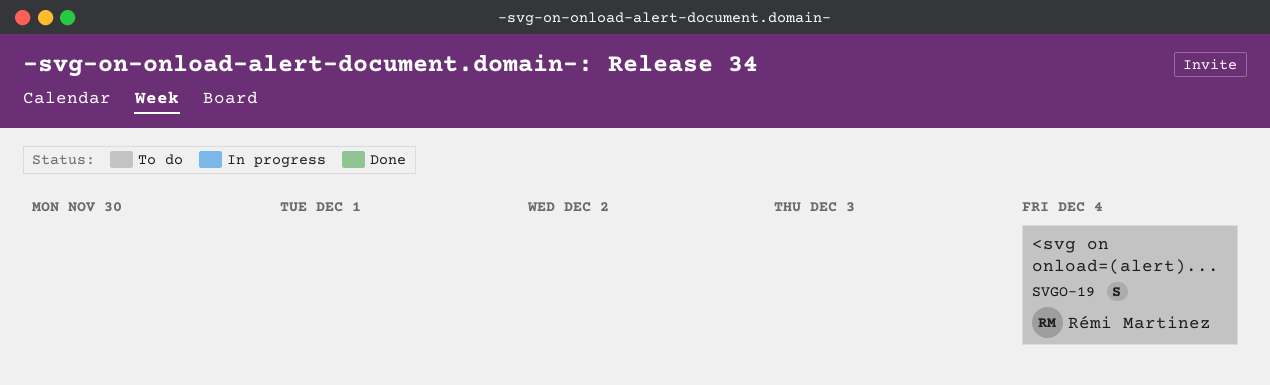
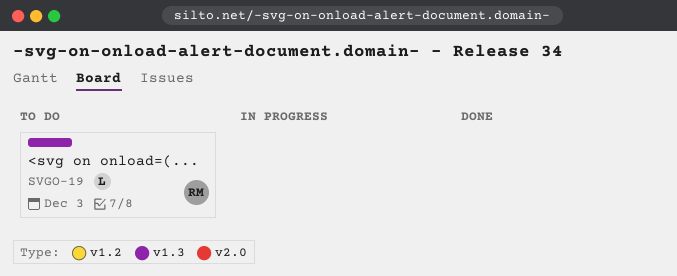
SVGO-19, estimate: S -> L
SVGO-19, due: Dec 4 -> Dec 3

